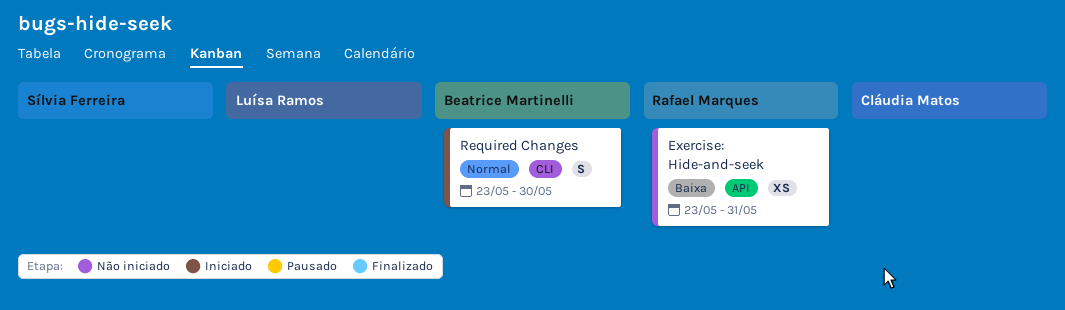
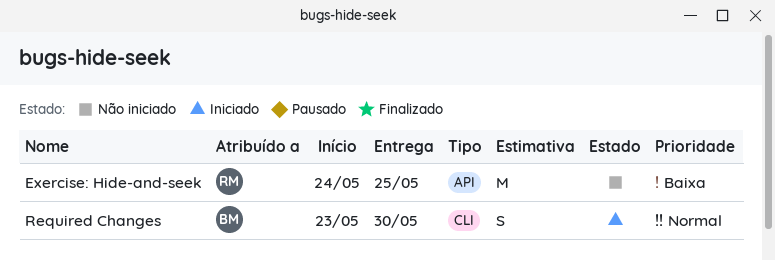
Exercise: Hide-and-seek, estimate: XS -> M
Exercise: Hide-and-seek, start: May 23 -> May 24
Exercise: Hide-and-seek, due: May 31 -> May 25

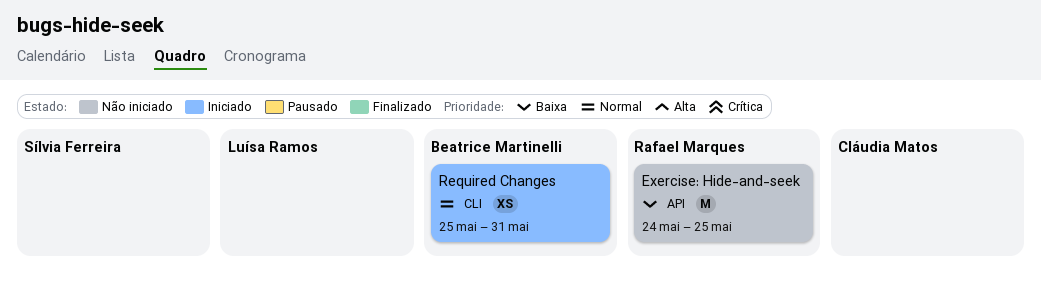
Required Changes, estimate: S -> XS
Required Changes, start: May 23 -> May 25
Required Changes, due: May 30 -> May 31

